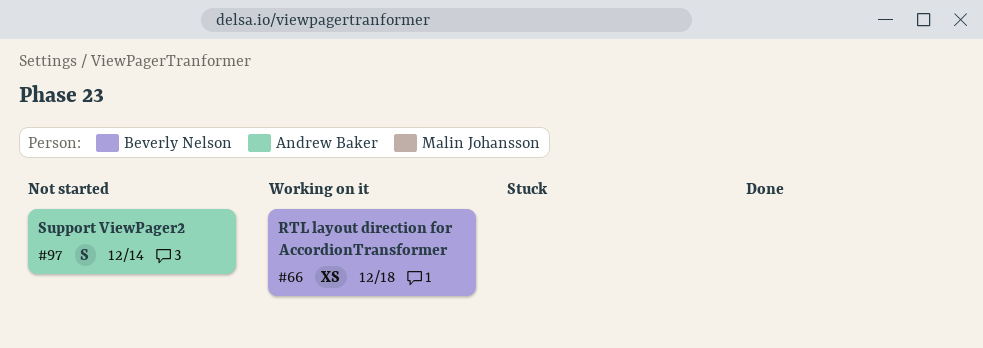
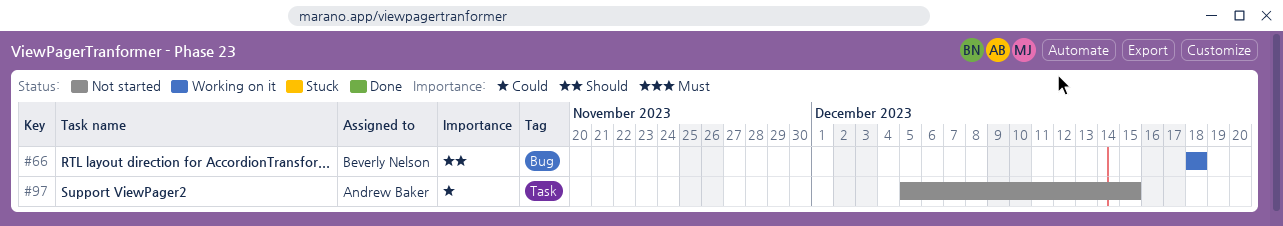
#97, due: Dec 14 -> Dec 15

